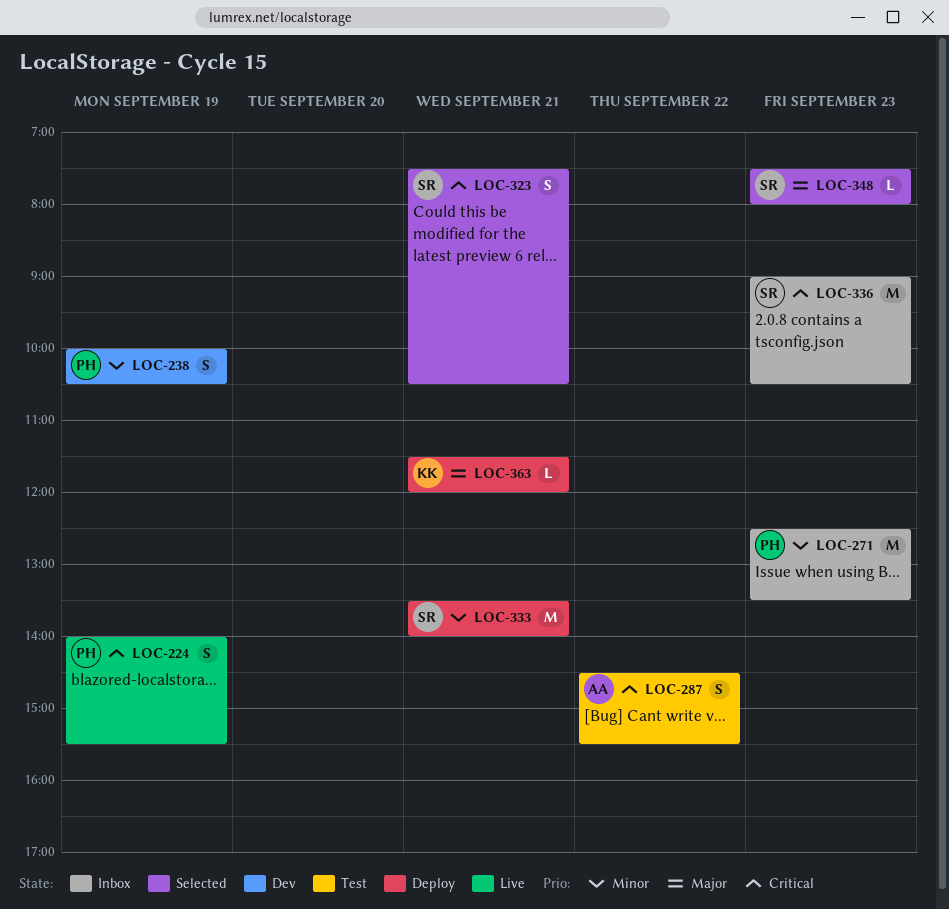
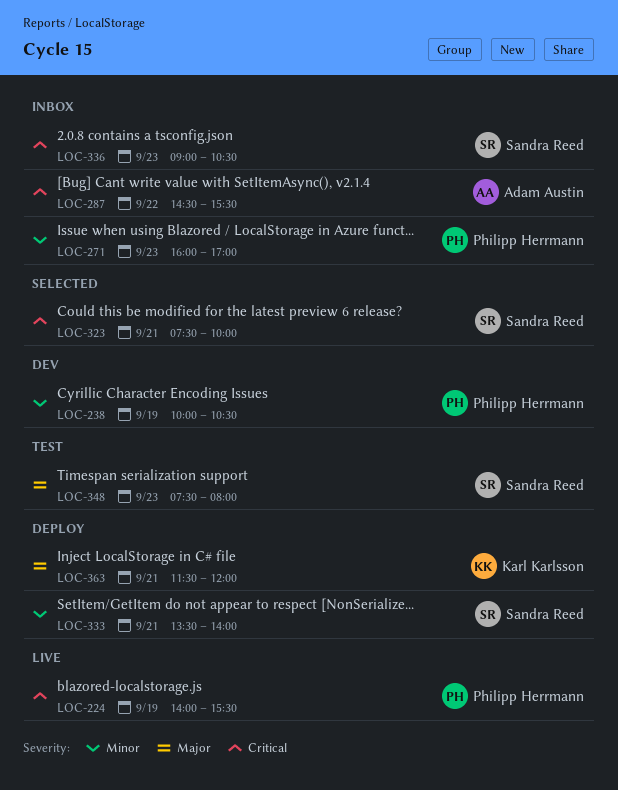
LOC-271, begins: 12:30 -> 16:00
LOC-271, ends: 13:30 -> 17:00
LOC-287, status: Test -> Inbox
LOC-323, ends: 10:30 -> 10:00
LOC-348, status: Selected -> Test

